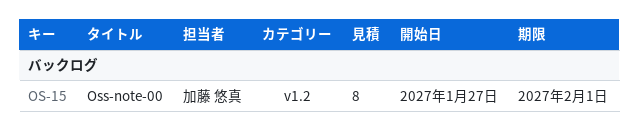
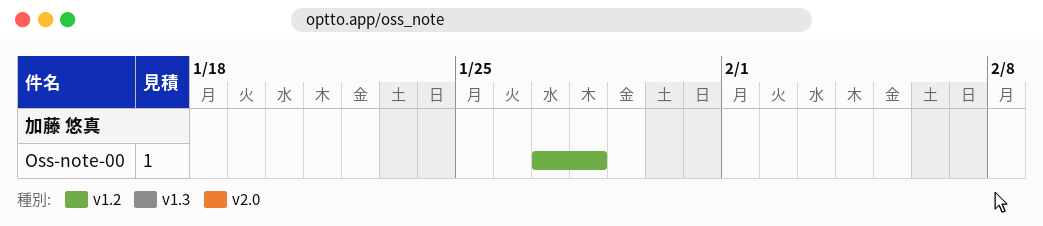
Oss-note-00, estimate: 8 -> 1
Oss-note-00, due: Feb 1 -> Jan 28

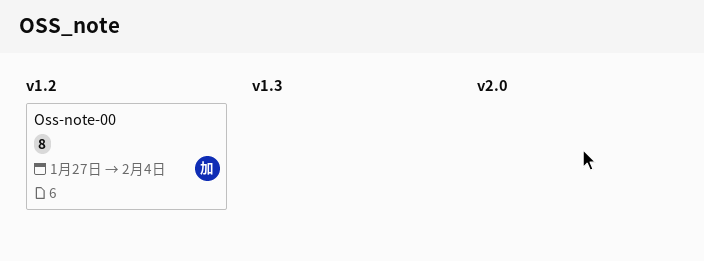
Oss-note-00, estimate: 1 -> 8
Oss-note-00, due: Jan 28 -> Feb 4

